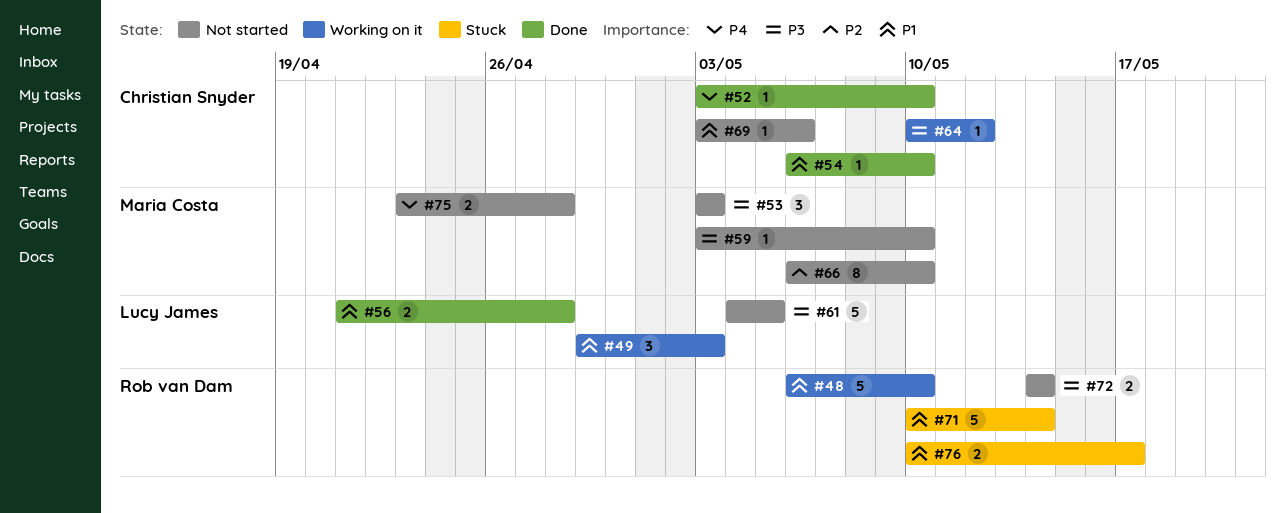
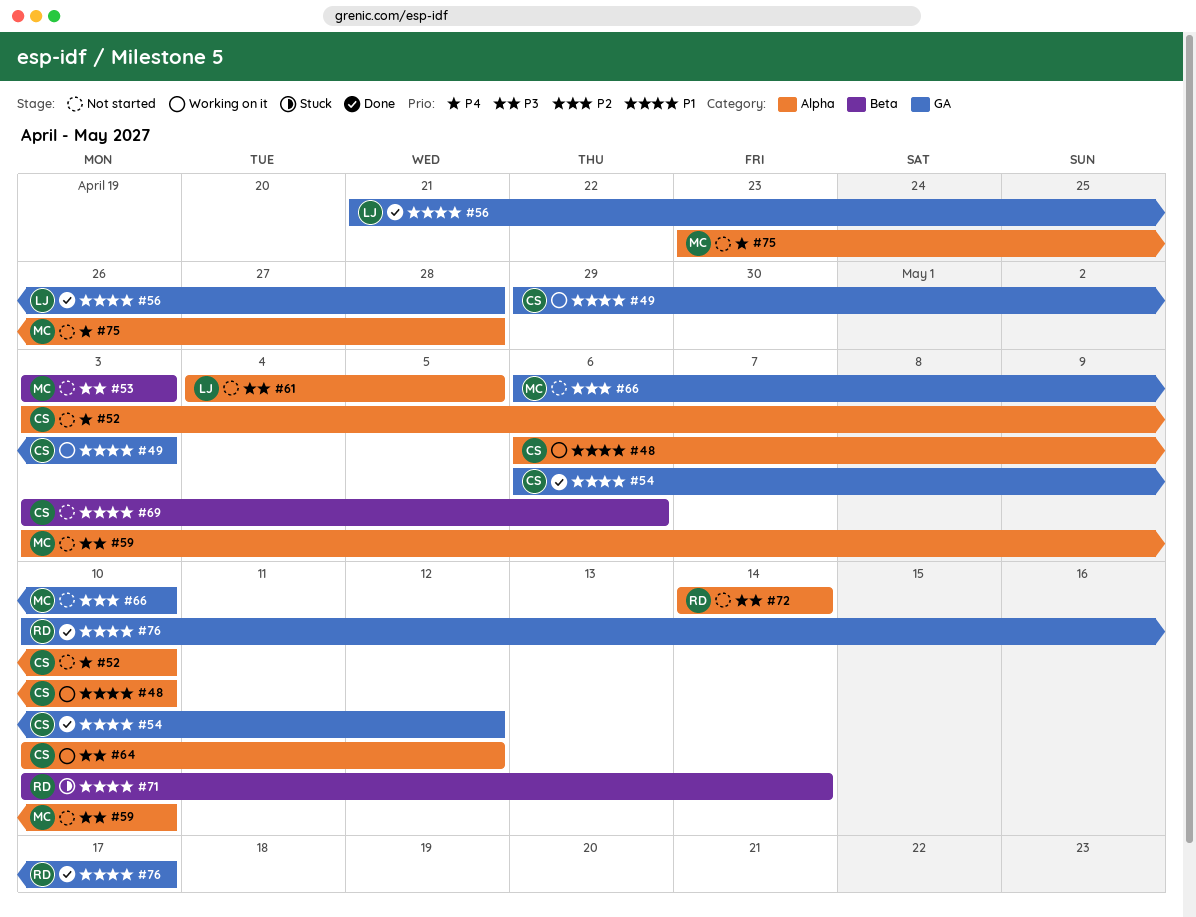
#48, owner: Rob van Dam -> Christian Snyder
#49, owner: Lucy James -> Christian Snyder
#52, status: Done -> Not started
#54, due: May 10 -> May 12
#76, status: Stuck -> Done

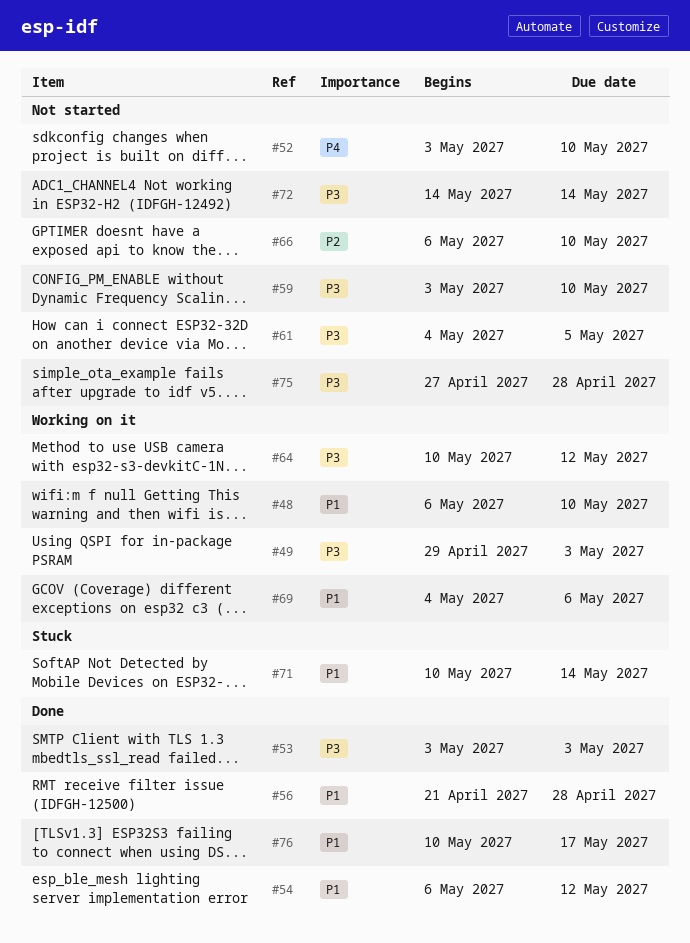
#49, priority: P1 -> P3
#53, status: Not started -> Done
#69, status: Not started -> Working on it
#69, start: May 3 -> May 4
#75, priority: P4 -> P3
#75, start: Apr 23 -> Apr 27

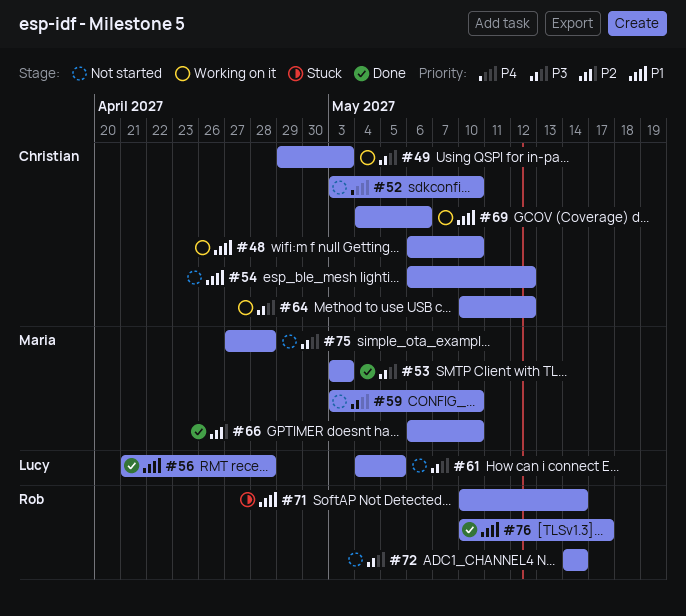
#54, status: Done -> Not started
#66, status: Not started -> Done

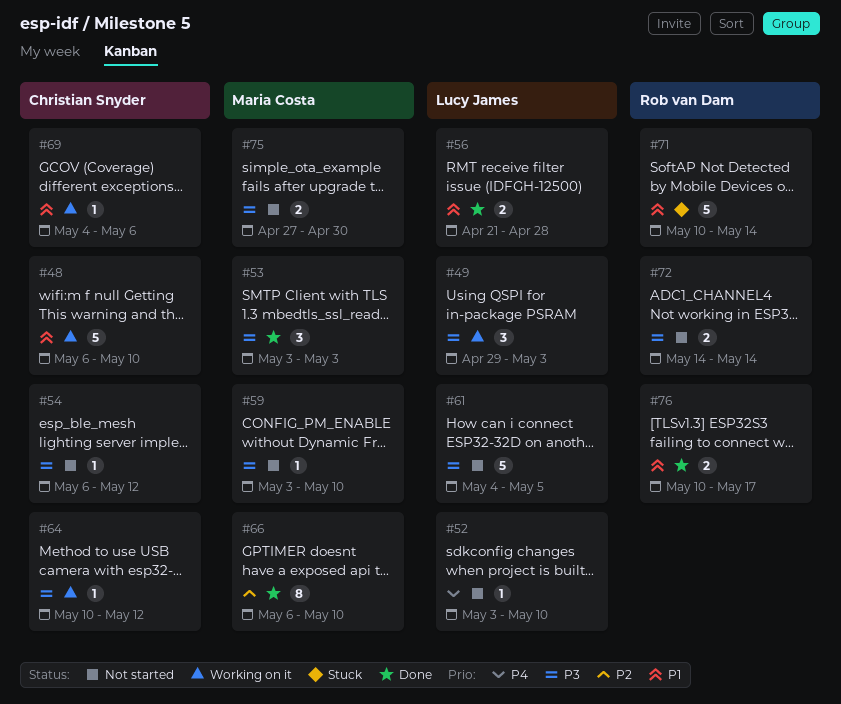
#49, owner: Christian Snyder -> Lucy James
#52, owner: Christian Snyder -> Lucy James
#54, priority: P1 -> P3
#75, due: Apr 28 -> Apr 30

